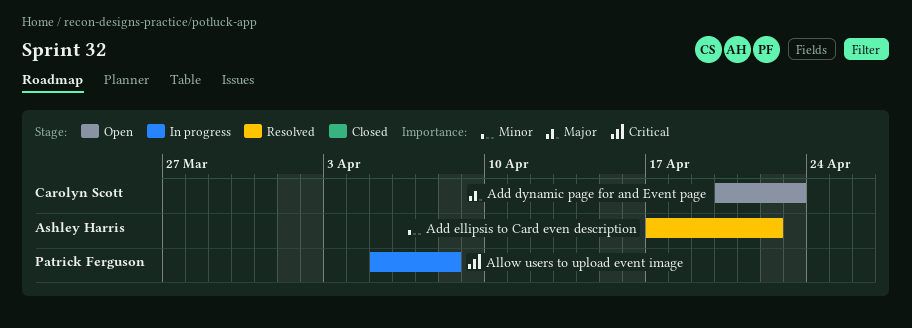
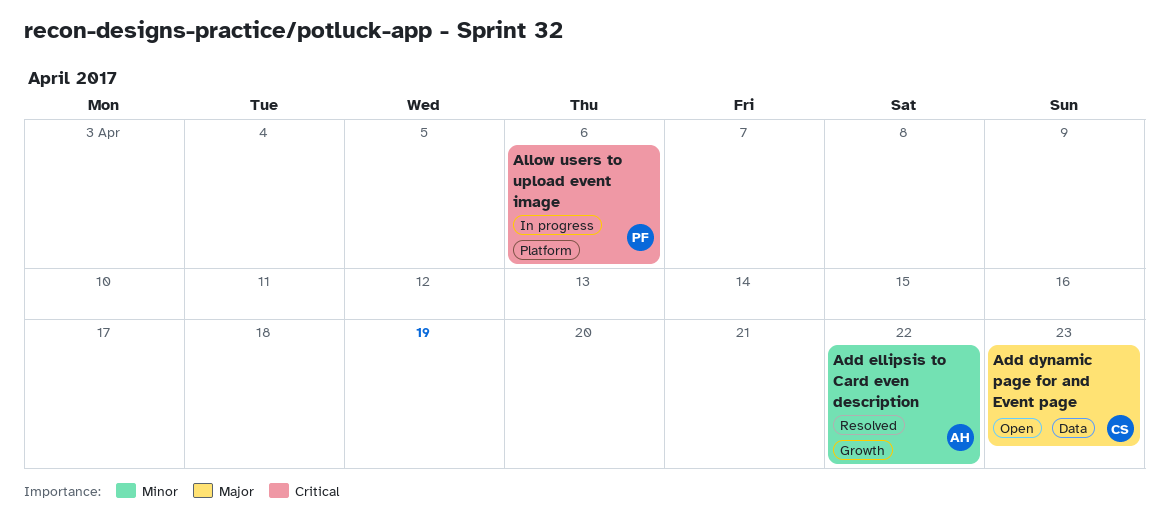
Allow users to upload event image, due: Apr 8 -> Apr 6

